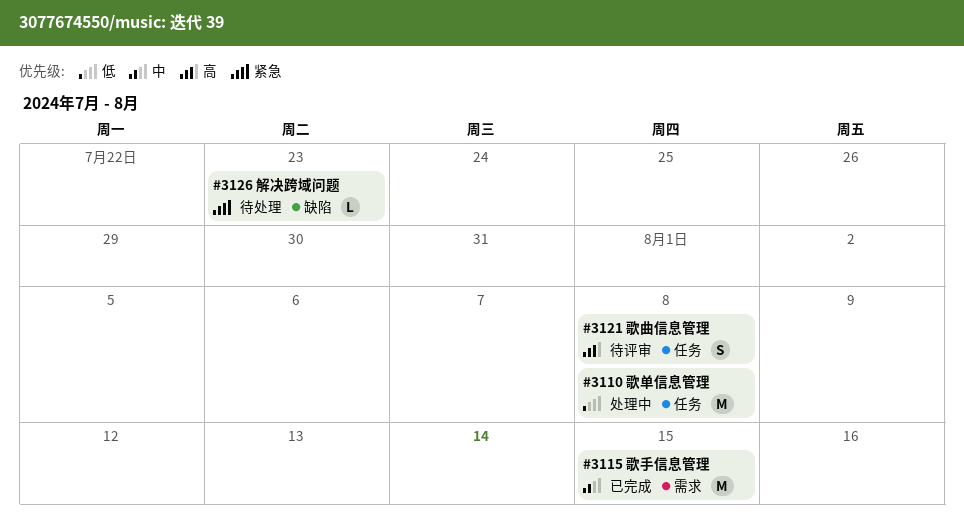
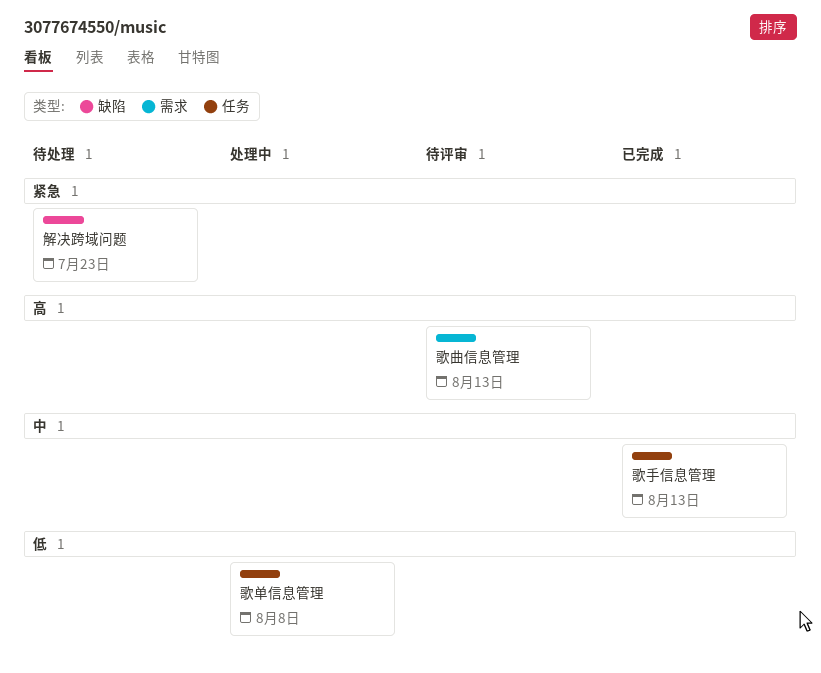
歌手信息管理, label: 需求 -> 任务
歌手信息管理, due: Aug 15 -> Aug 13
歌曲信息管理, label: 任务 -> 需求
歌曲信息管理, due: Aug 8 -> Aug 13

